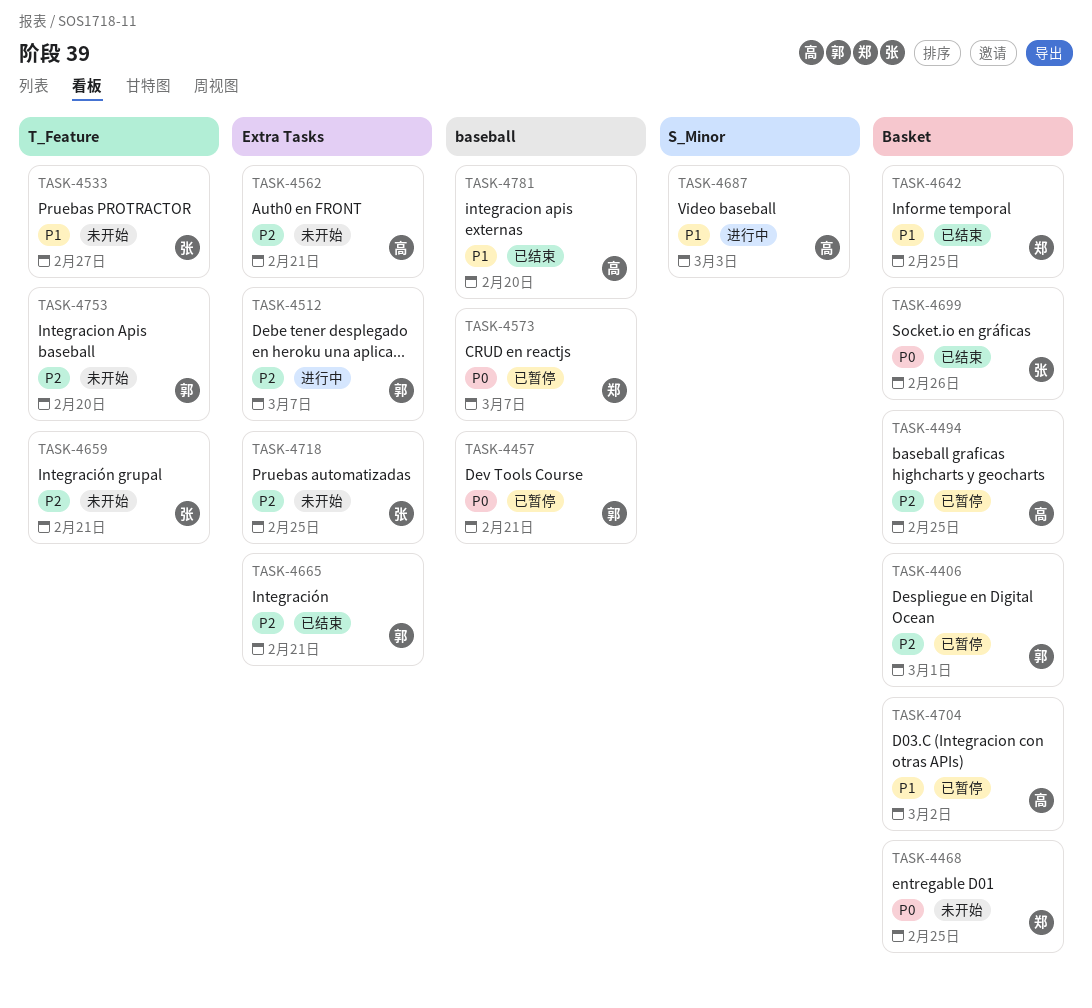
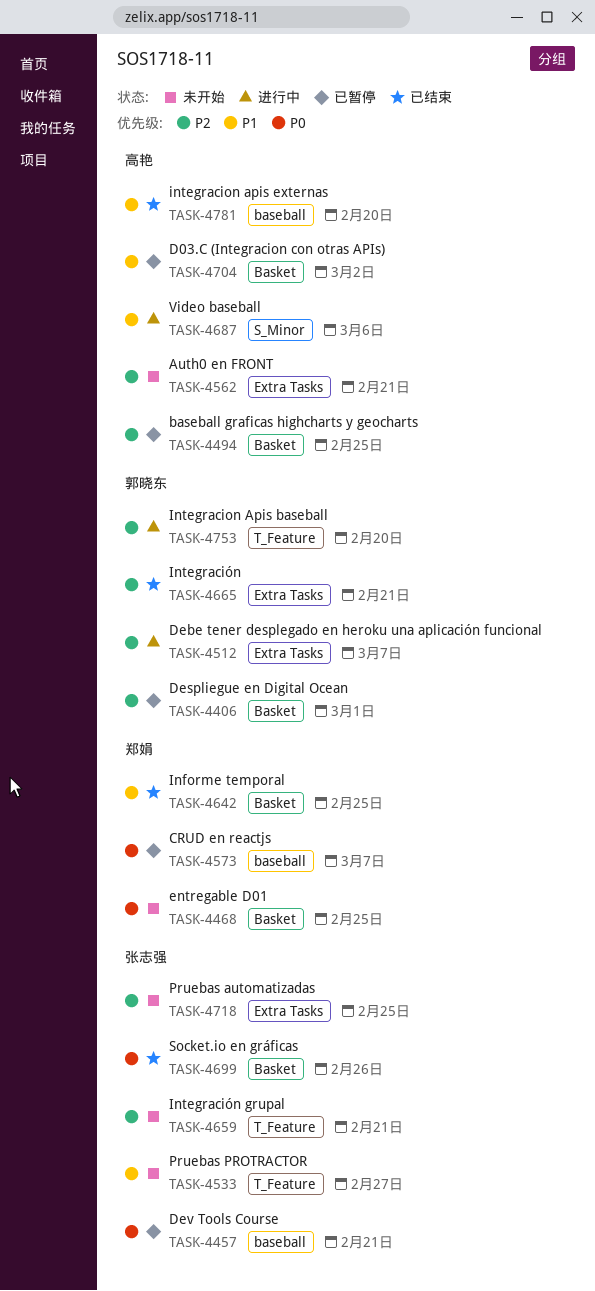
TASK-4457, owner: 郭晓东 -> 张志强
TASK-4687, due: Mar 3 -> Mar 6
TASK-4753, status: 未开始 -> 进行中

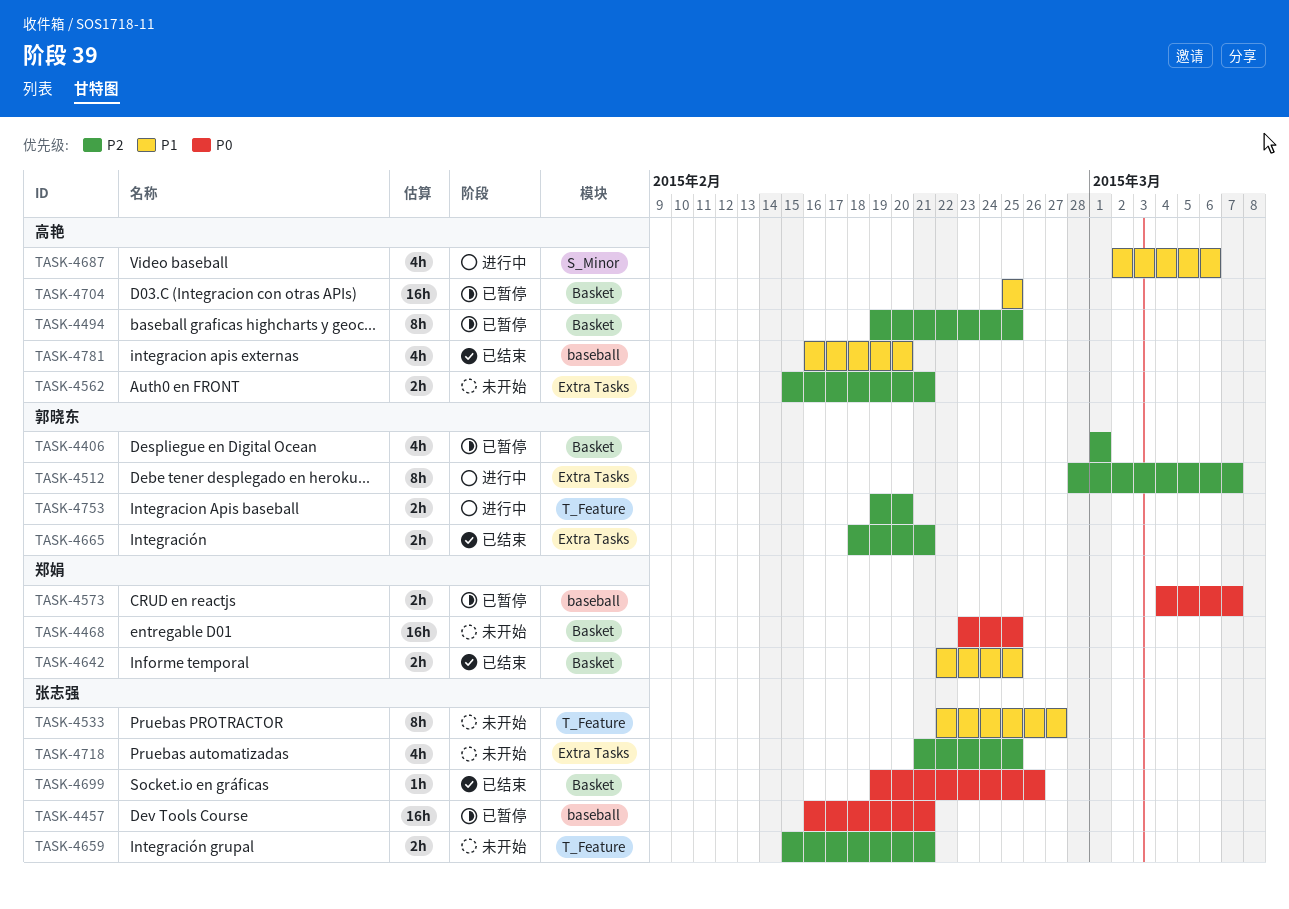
TASK-4704, due: Mar 2 -> Feb 25

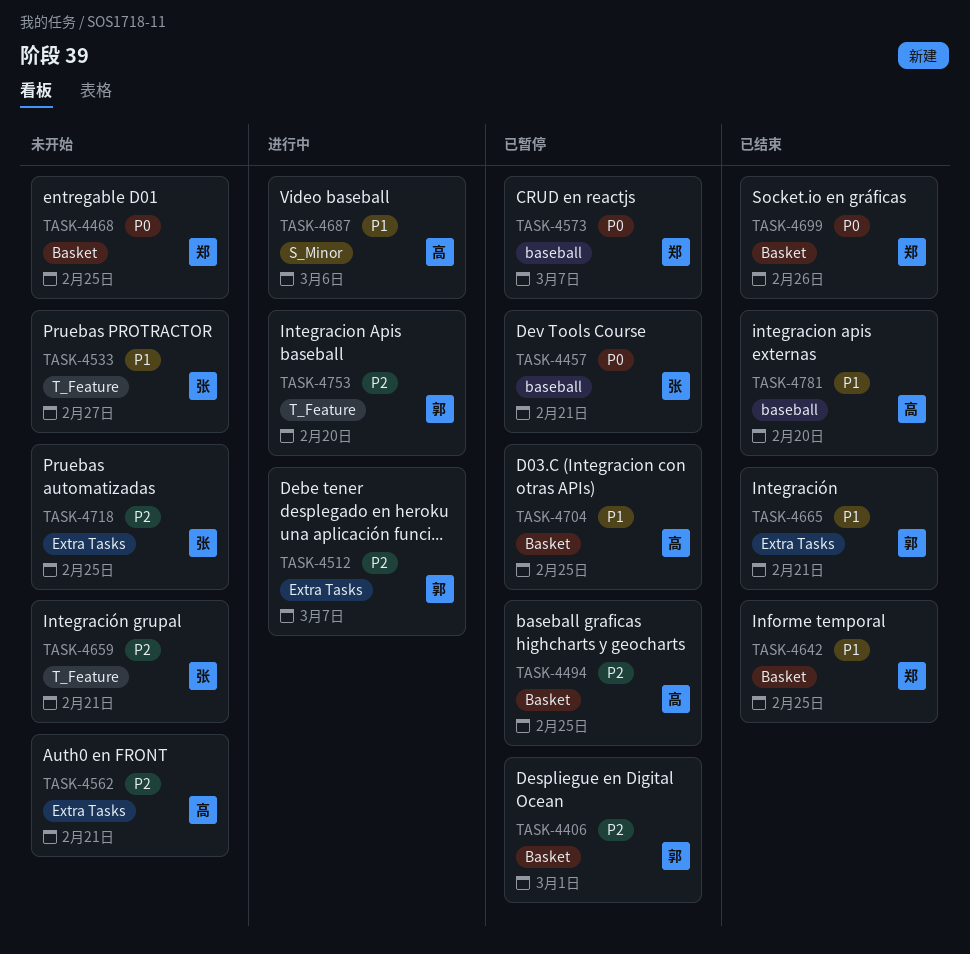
TASK-4665, priority: P2 -> P1
TASK-4699, owner: 张志强 -> 郑娟

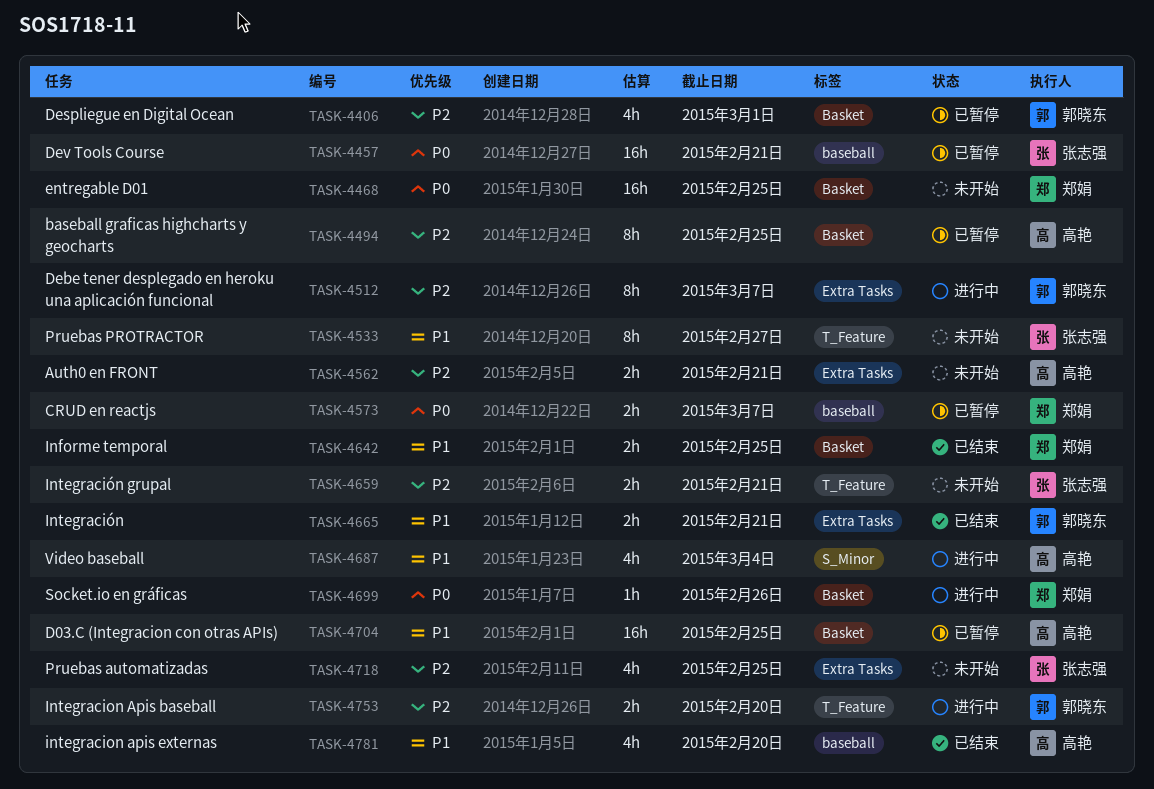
TASK-4687, due: Mar 6 -> Mar 4
TASK-4699, status: 已结束 -> 进行中

